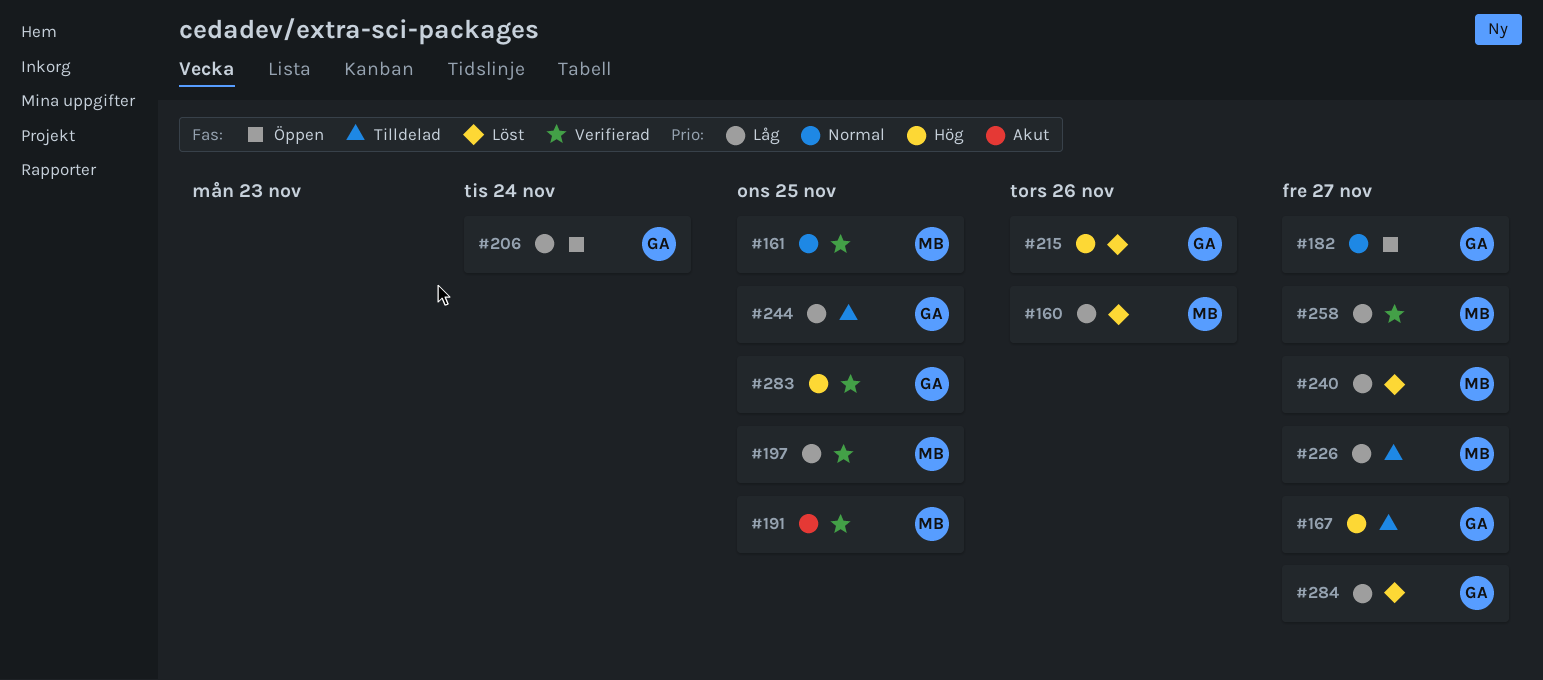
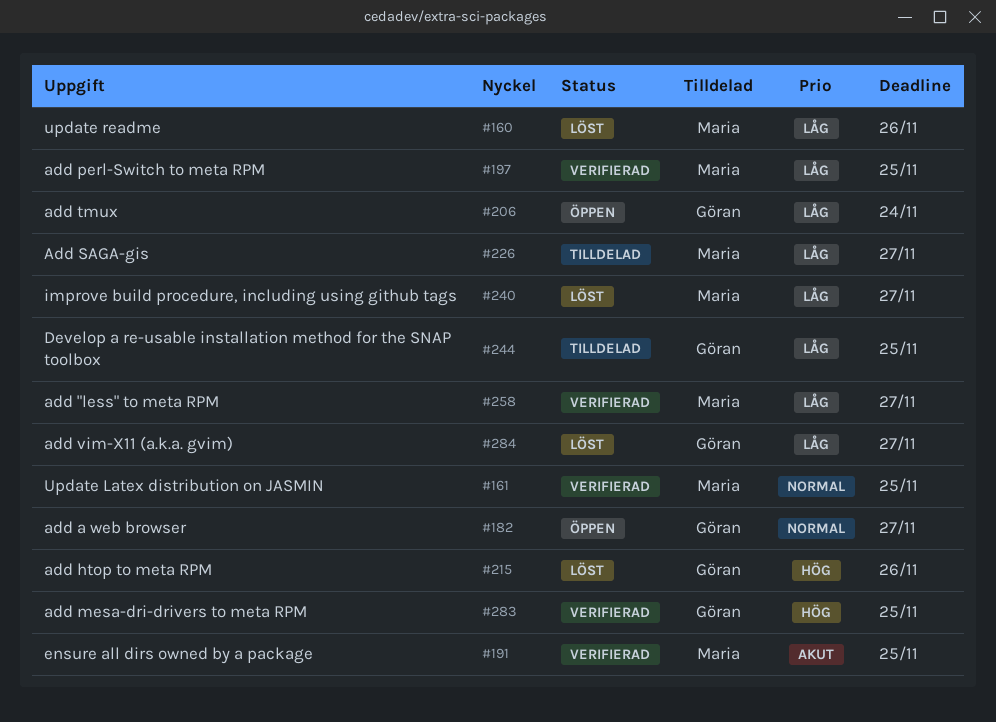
#167: present -> none

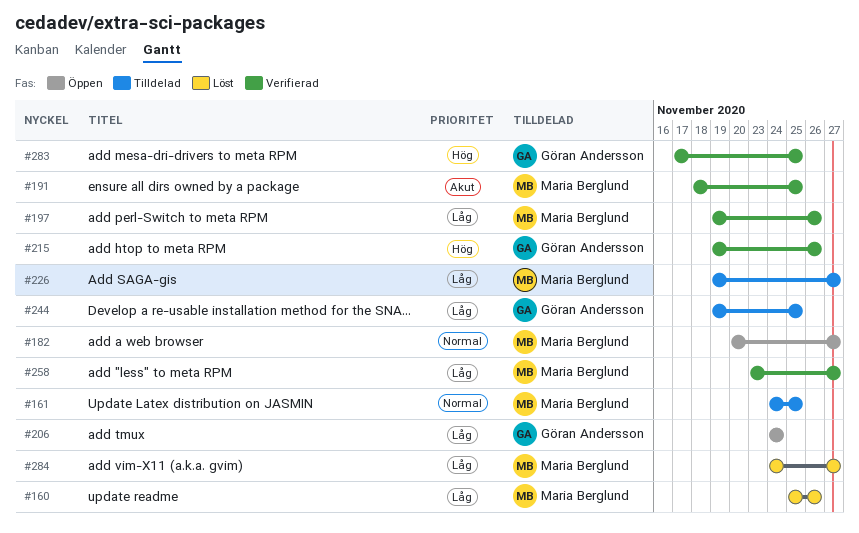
#161, status: Verifierad -> Tilldelad
#182, owner: Göran Andersson -> Maria Berglund
#197, due: Nov 25 -> Nov 26
#215, status: Löst -> Verifierad
#240: present -> none
#284, owner: Göran Andersson -> Maria Berglund

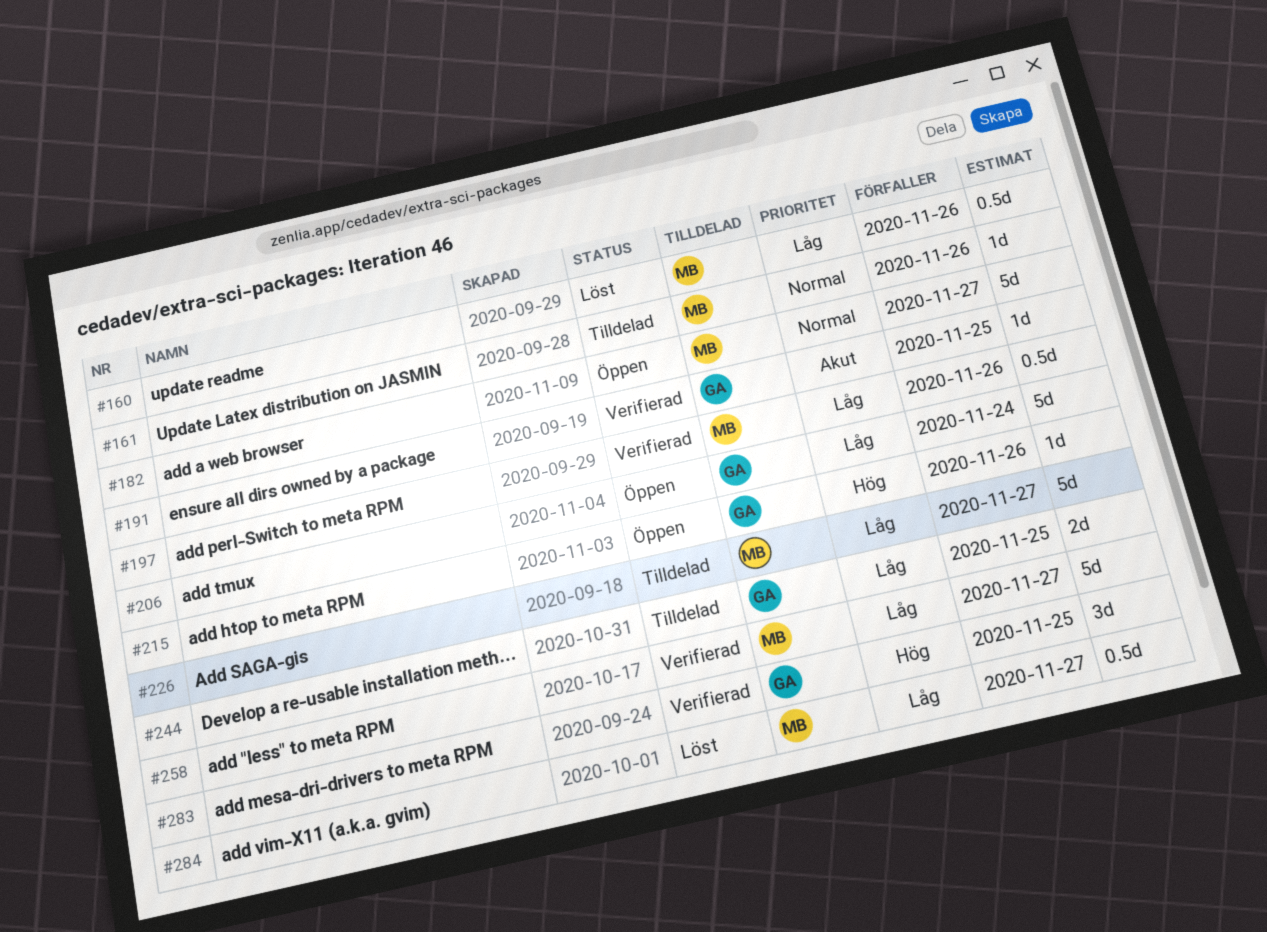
#161, due: Nov 25 -> Nov 26
#191, owner: Maria Berglund -> Göran Andersson
#215, status: Verifierad -> Öppen

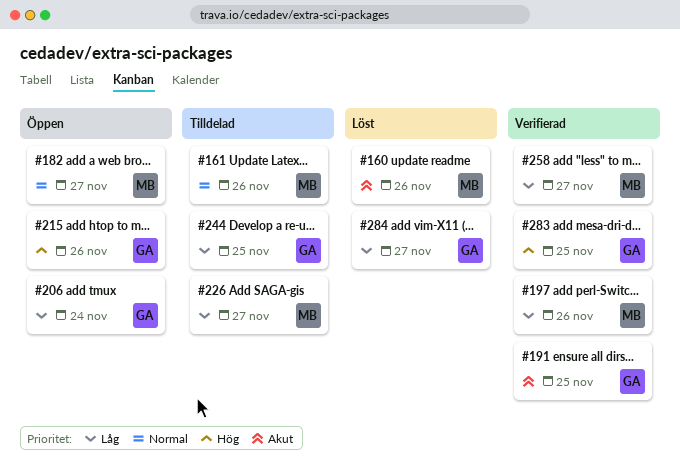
#160, priority: Låg -> Akut
#284, owner: MB -> GA

